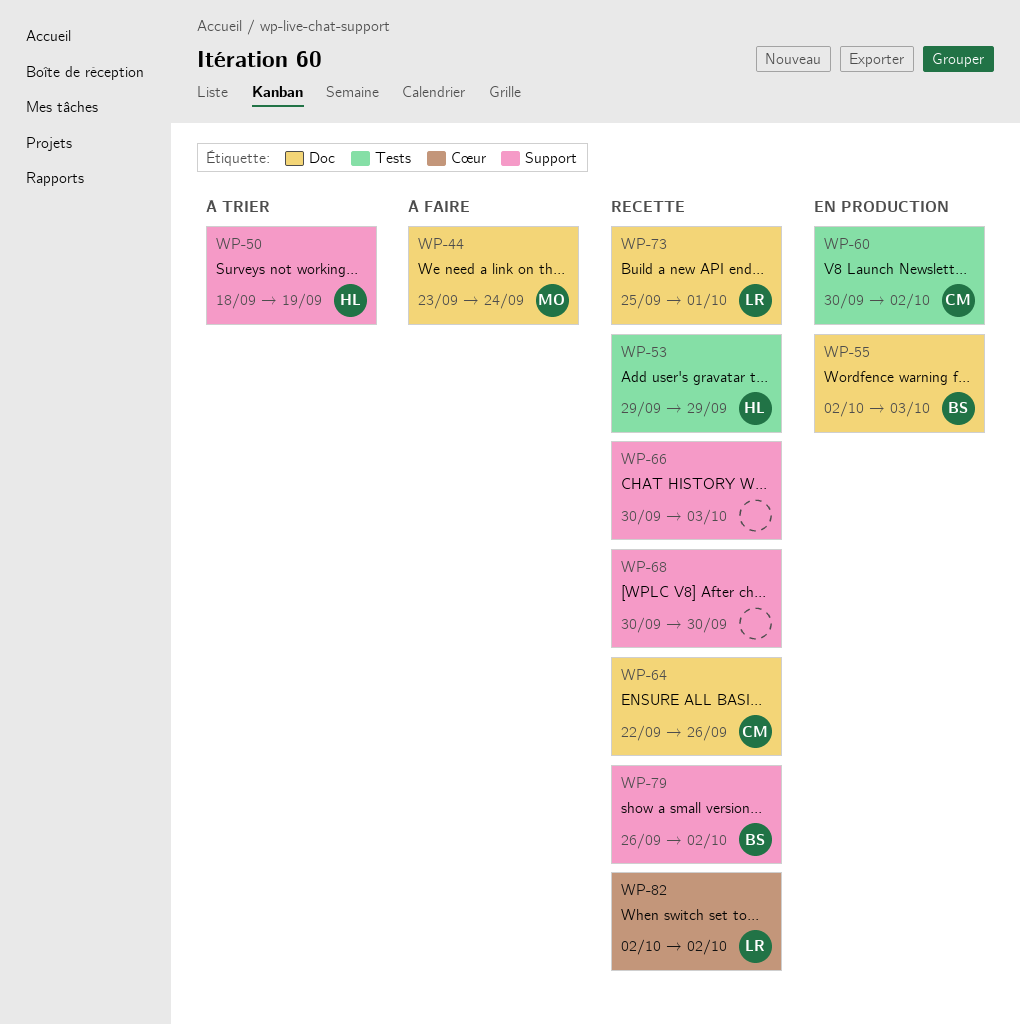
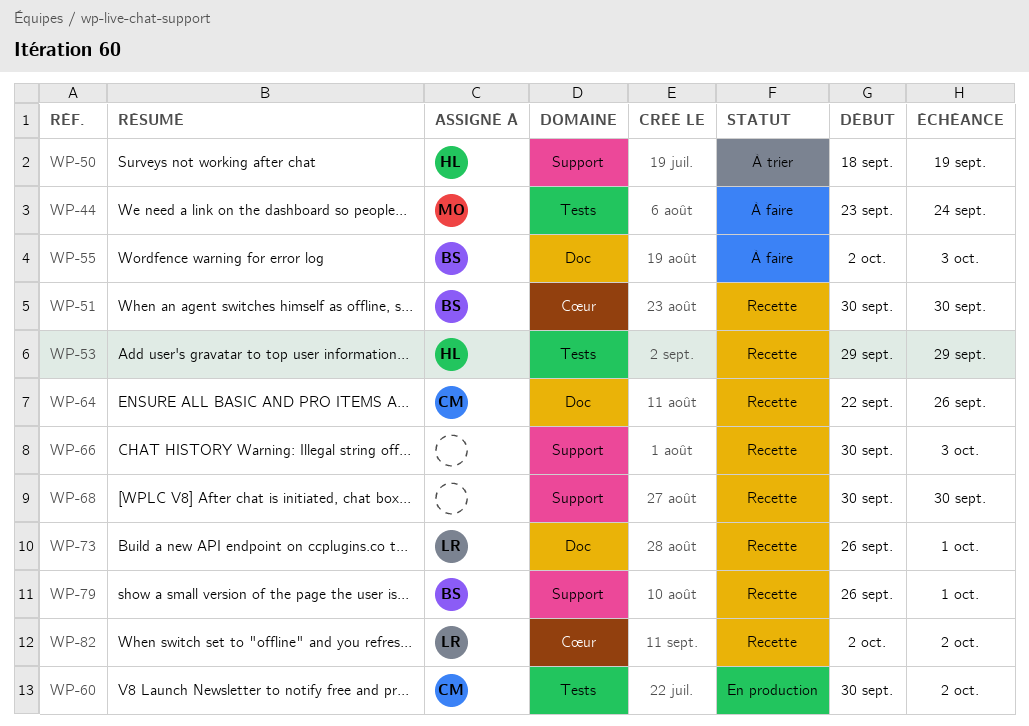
WP-44, label: Doc -> Tests
WP-51: none -> present
WP-55, status: En production -> À faire
WP-73, start: Sep 25 -> Sep 26
WP-79, due: Oct 2 -> Oct 1

